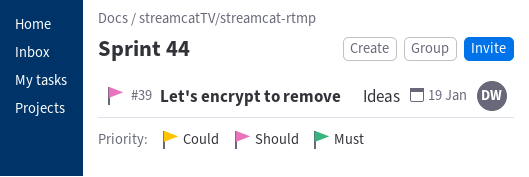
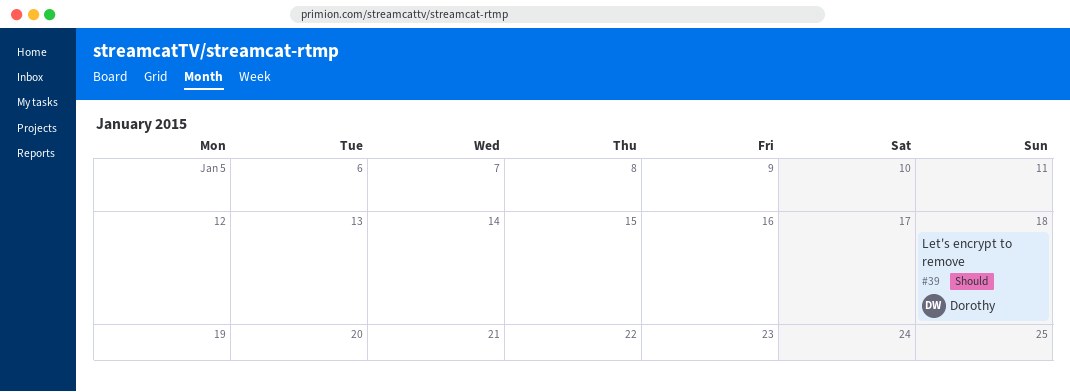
#39, due: Jan 19 -> Jan 18

